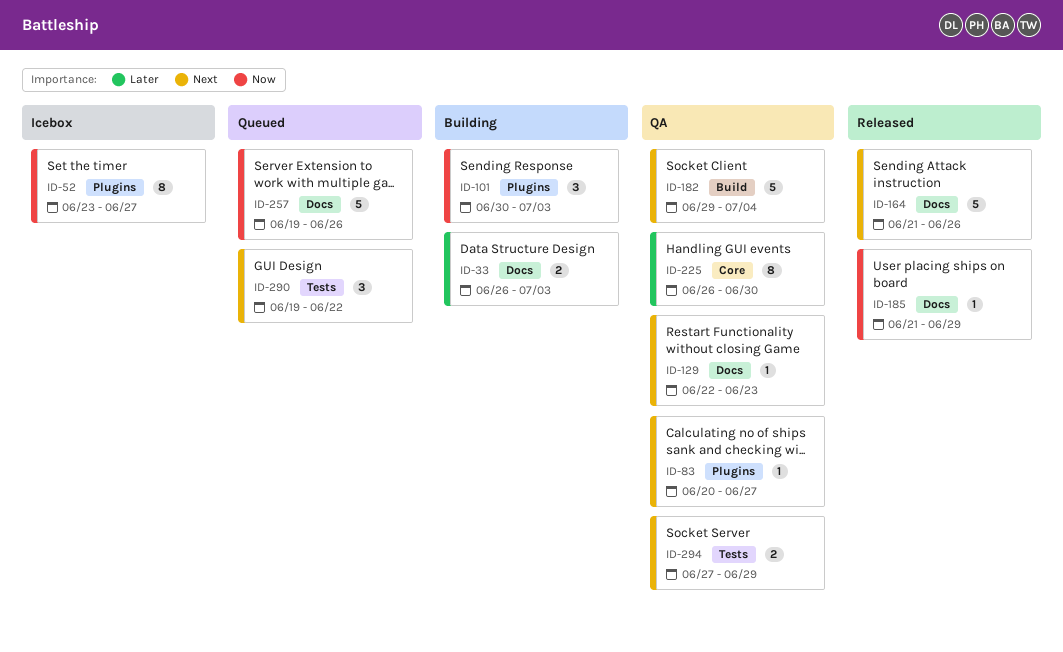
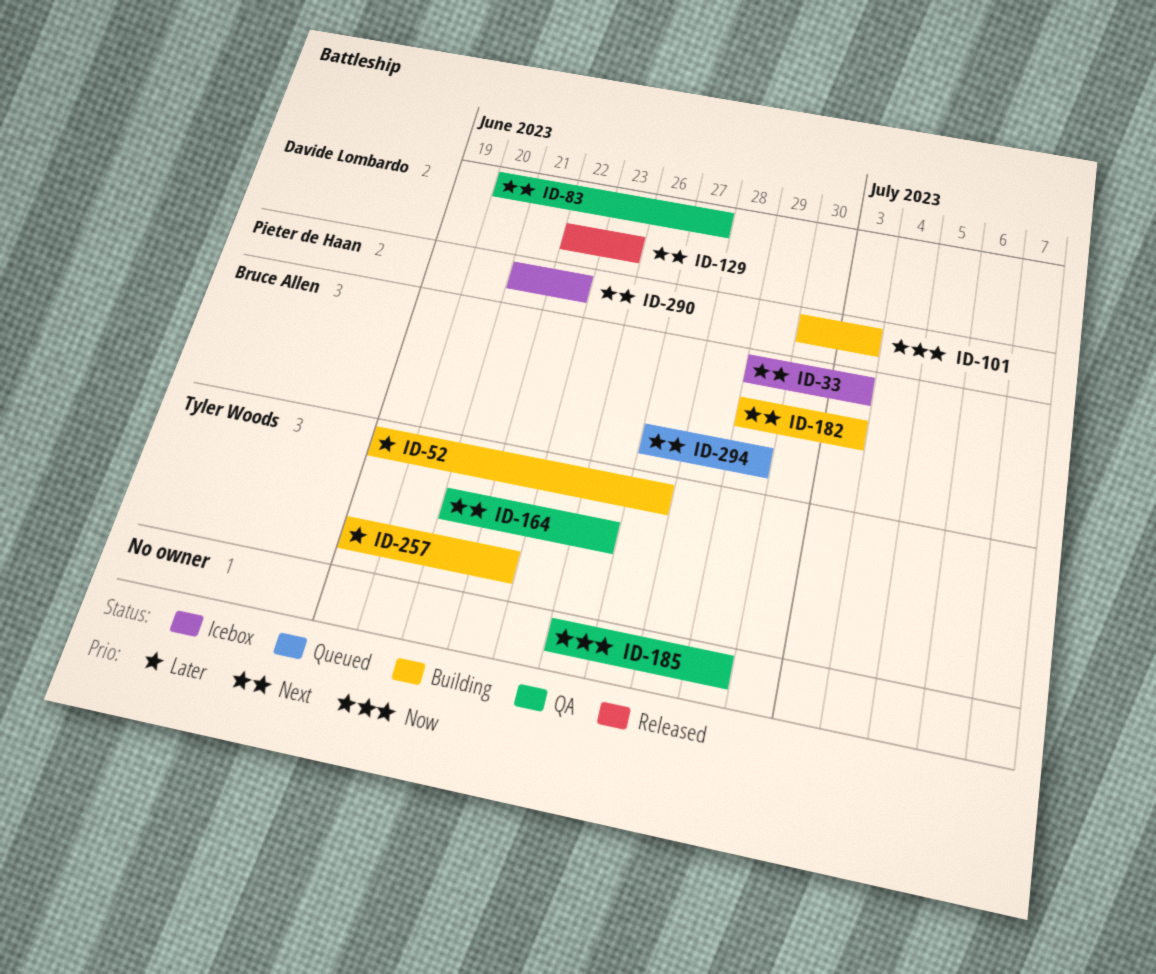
ID-33, status: Building -> Icebox
ID-33, priority: Later -> Next
ID-33, start: Jun 26 -> Jun 29
ID-52, status: Icebox -> Building
ID-52, priority: Now -> Later
ID-52, start: Jun 23 -> Jun 19
ID-129, status: QA -> Released
ID-164, status: Released -> QA
ID-182, status: QA -> Building
ID-182, due: Jul 4 -> Jul 3
ID-185, status: Released -> QA
ID-185, start: Jun 21 -> Jun 26
ID-225: present -> none
ID-257, status: Queued -> Building
ID-257, priority: Now -> Later
ID-257, due: Jun 26 -> Jun 22
ID-290, status: Queued -> Icebox
ID-290, start: Jun 19 -> Jun 21
ID-294, status: QA -> Queued

